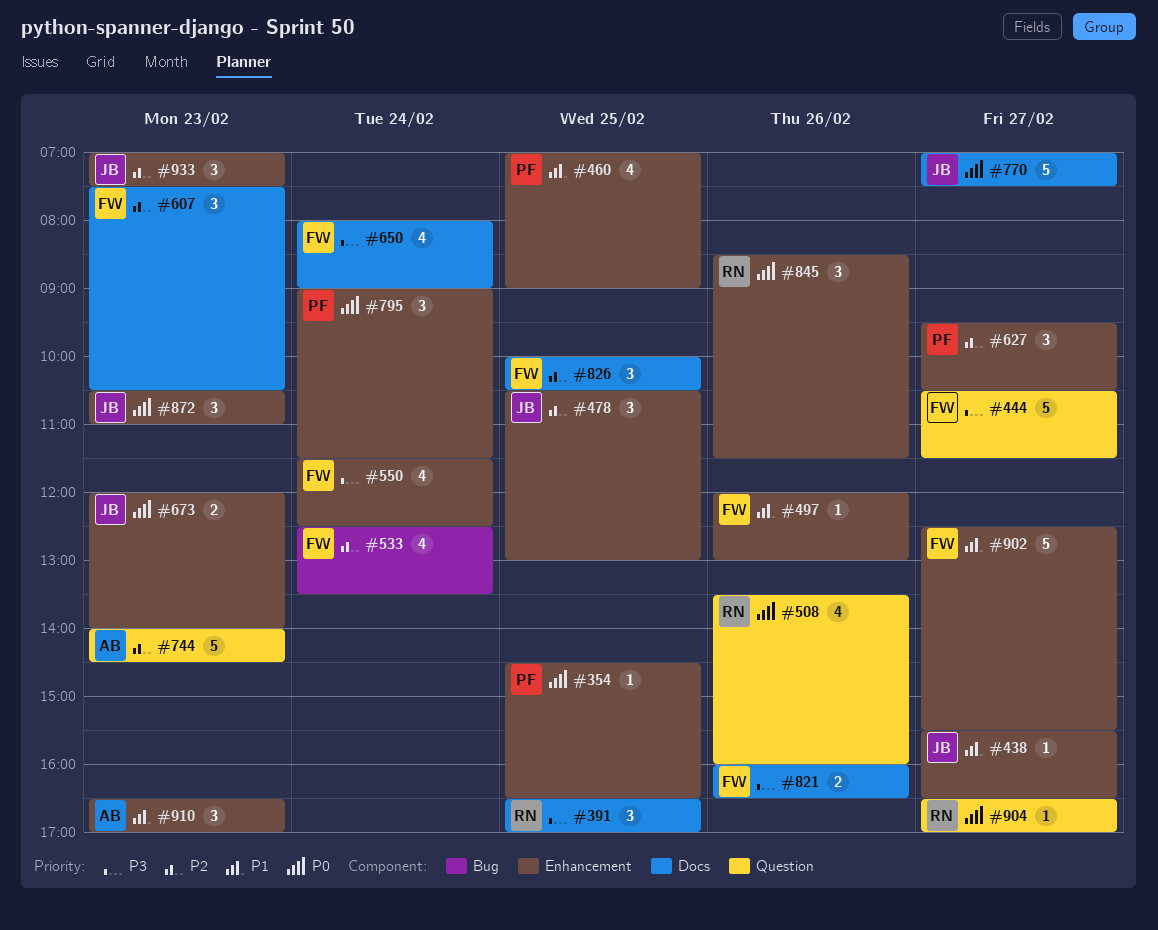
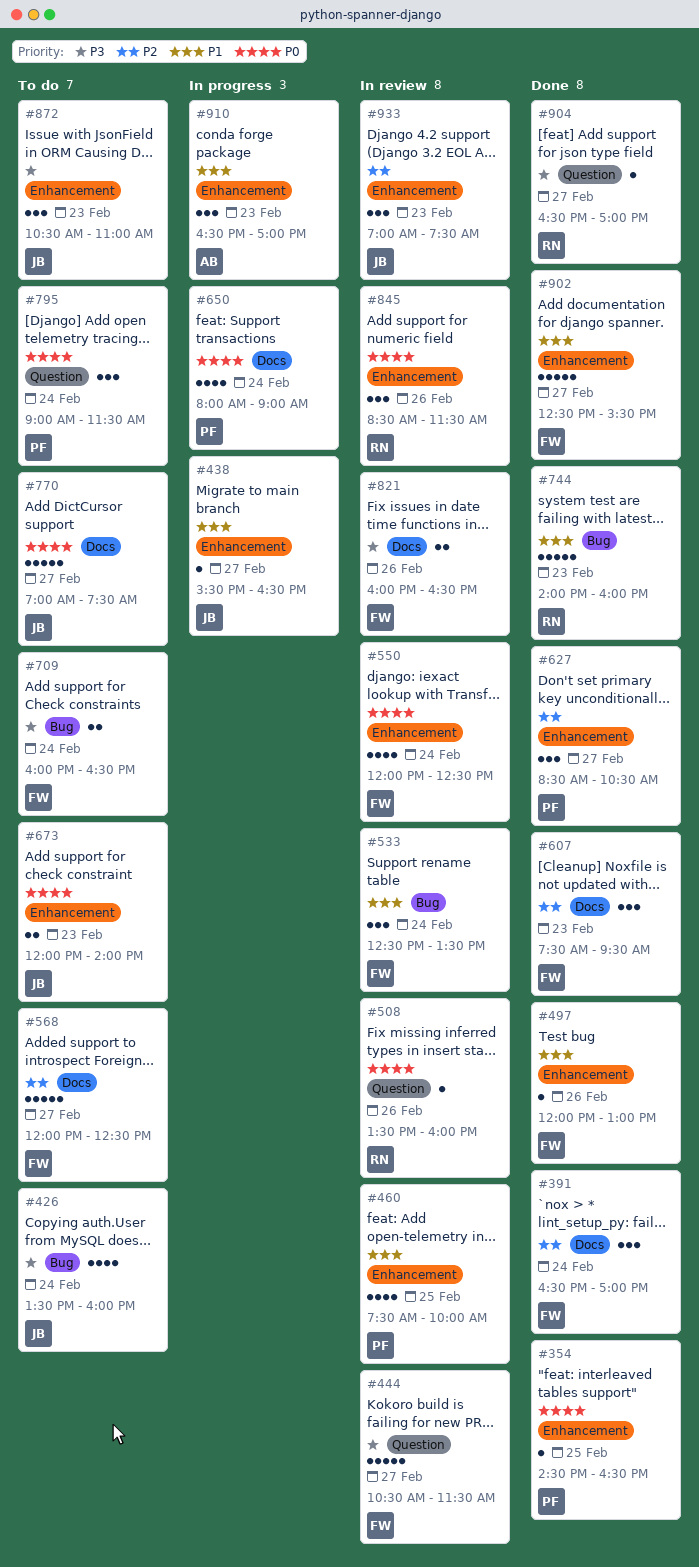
#391, owner: RN -> FW
#391, priority: P3 -> P2
#391, day: Feb 25 -> Feb 24
#426: none -> present
#460, begins: 07:00 -> 07:30
#460, ends: 09:00 -> 10:00
#478: present -> none
#508, estimate: 4 -> 1
#533, priority: P2 -> P1
#533, estimate: 4 -> 3
#550, priority: P3 -> P0
#550, begins: 11:30 -> 12:00
#568: none -> present
#607, ends: 10:30 -> 09:30
#627, begins: 09:30 -> 08:30
#650, owner: FW -> PF
#650, priority: P3 -> P0
#709: none -> present
#744, owner: AB -> RN
#744, priority: P2 -> P1
#744, label: Question -> Bug
#744, ends: 14:30 -> 16:00
#795, label: Enhancement -> Question
#826: present -> none
#872, priority: P0 -> P3
#904, priority: P0 -> P3

